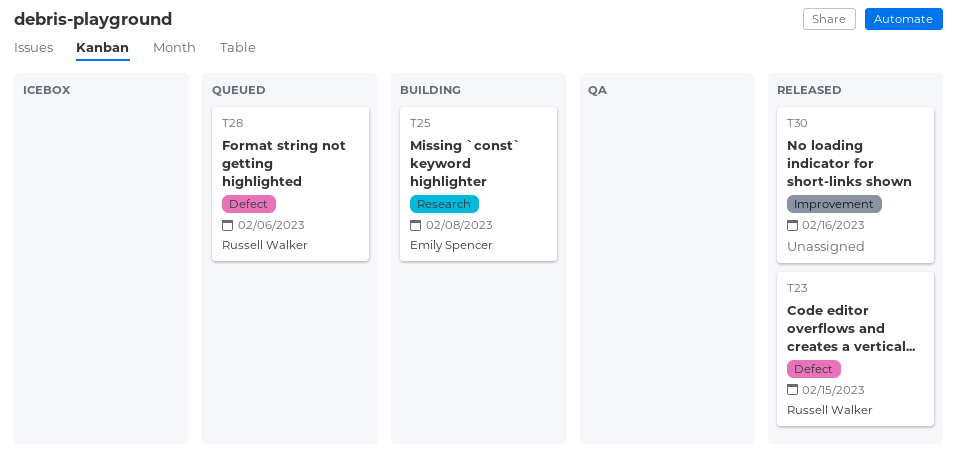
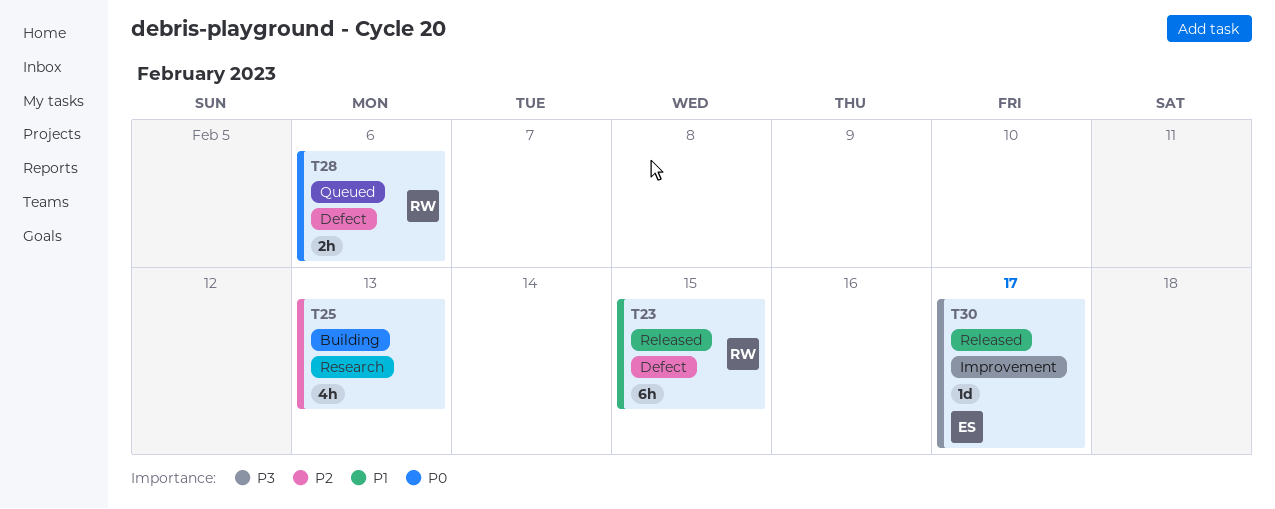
T25, owner: Emily Spencer -> none
T25, due: Feb 8 -> Feb 13
T30, owner: none -> Emily Spencer
T30, due: Feb 16 -> Feb 17

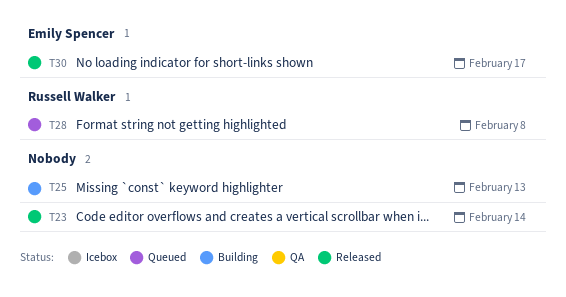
T23, owner: Russell Walker -> none
T23, due: Feb 15 -> Feb 14
T28, due: Feb 6 -> Feb 8

